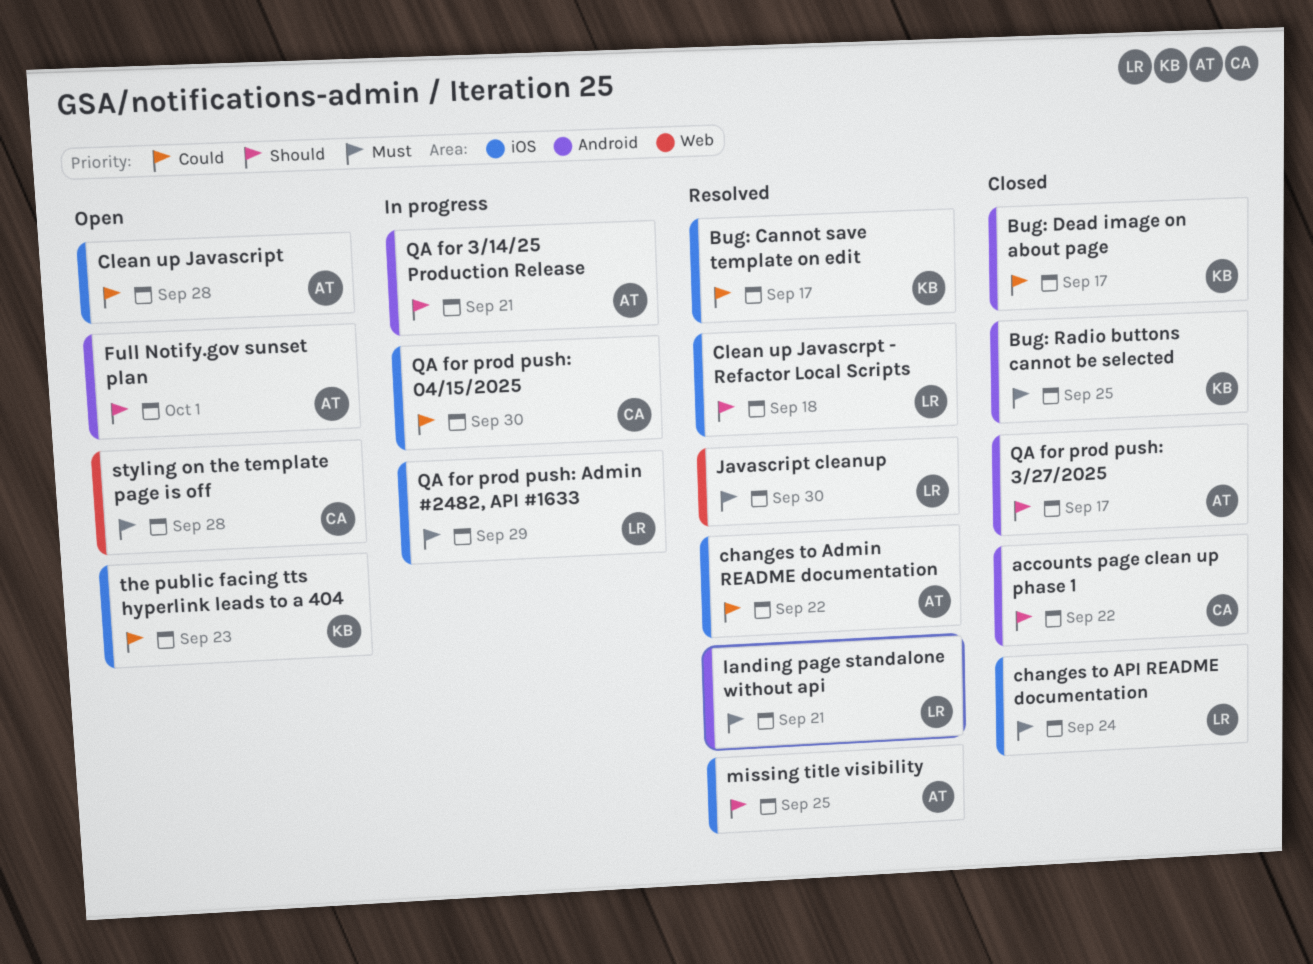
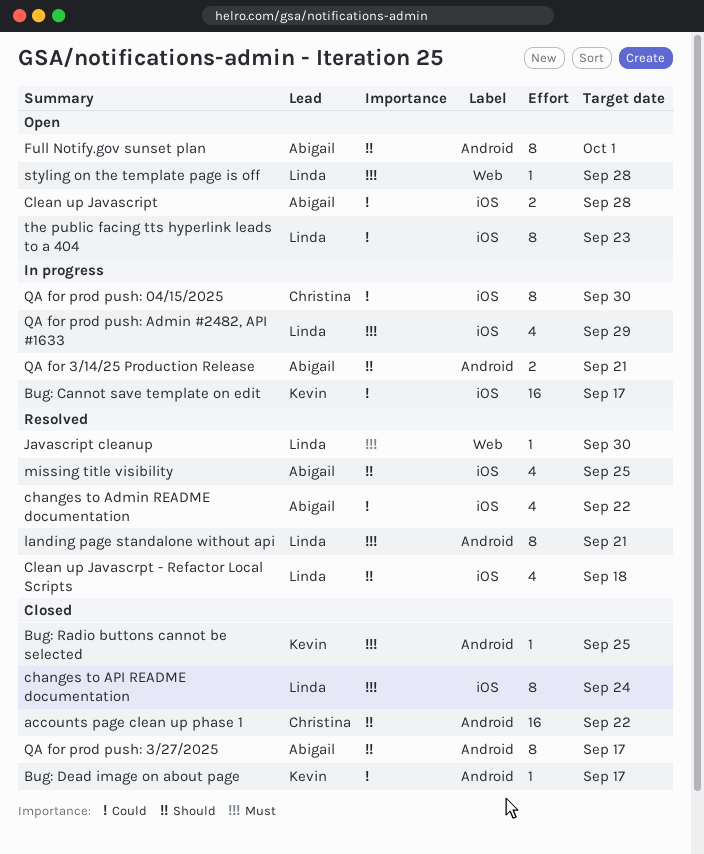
Bug: Cannot save template on edit, status: Resolved -> In progress
styling on the template page is off, owner: Christina -> Linda
the public facing tts hyperlink leads to a 404, owner: Kevin -> Linda

